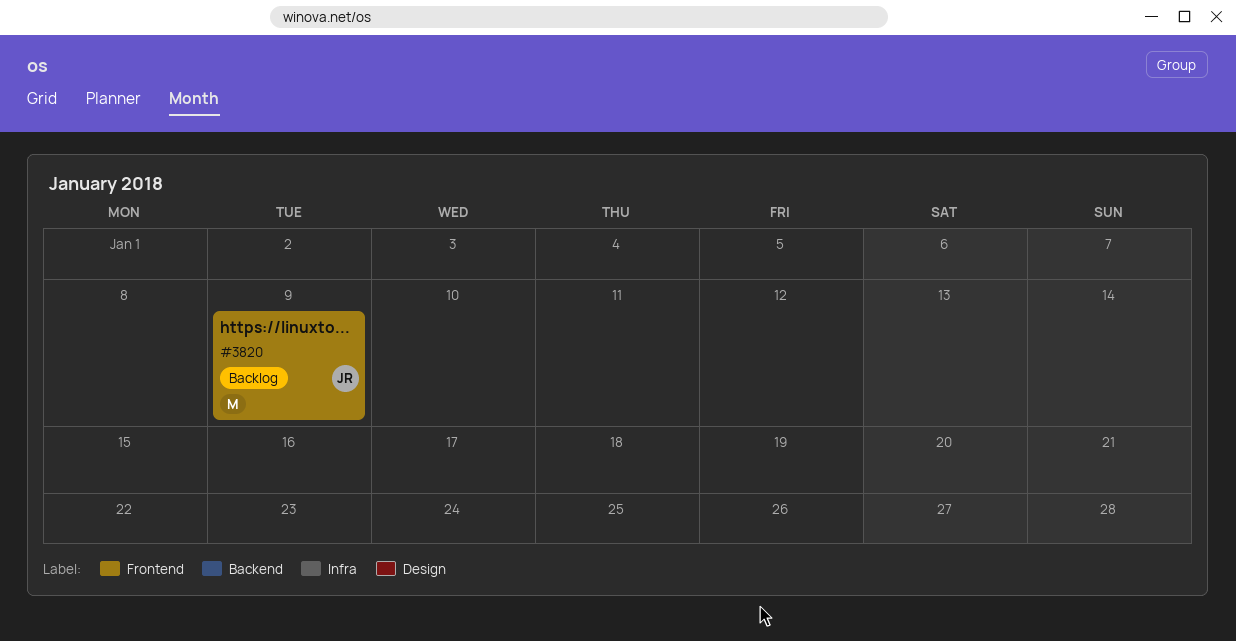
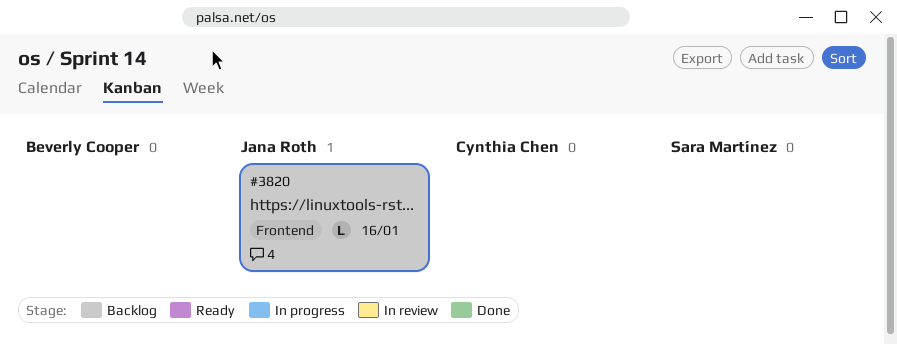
#3820, estimate: M -> L
#3820, due: Jan 9 -> Jan 16

